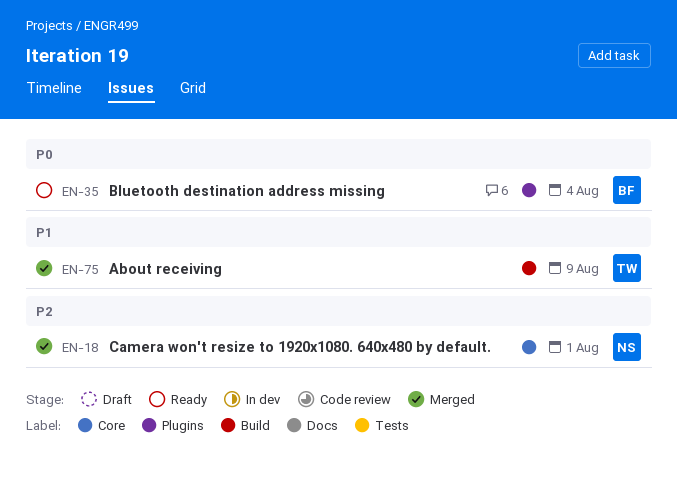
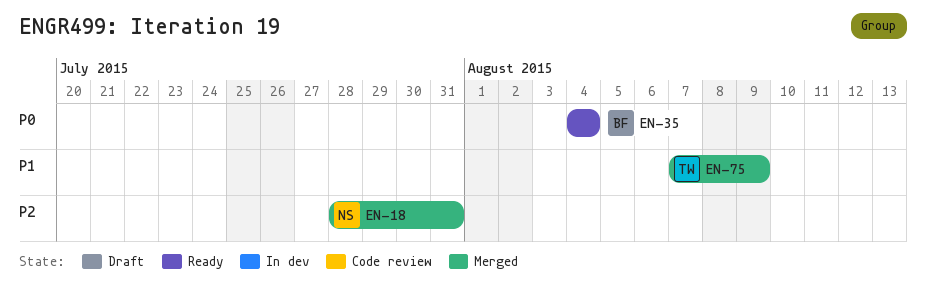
EN-18, due: Aug 1 -> Jul 31

